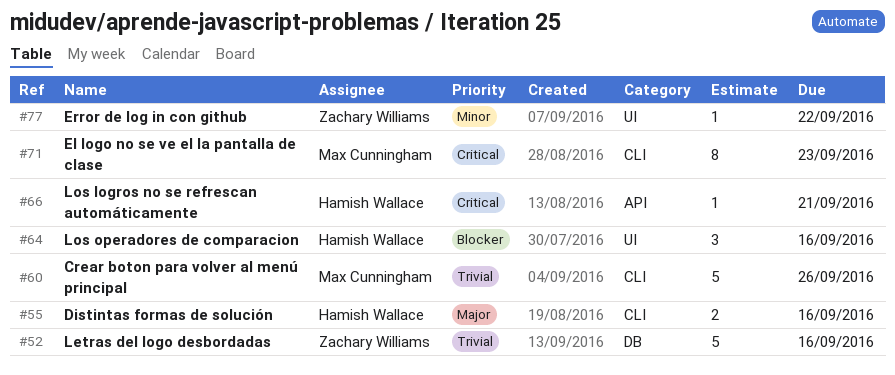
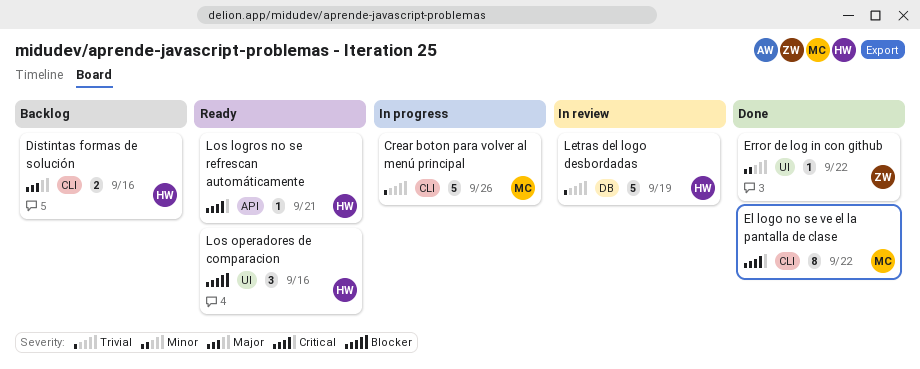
El logo no se ve el la pantalla de clase, due: Sep 23 -> Sep 22
Letras del logo desbordadas, owner: Zachary Williams -> Hamish Wallace
Letras del logo desbordadas, due: Sep 16 -> Sep 19

